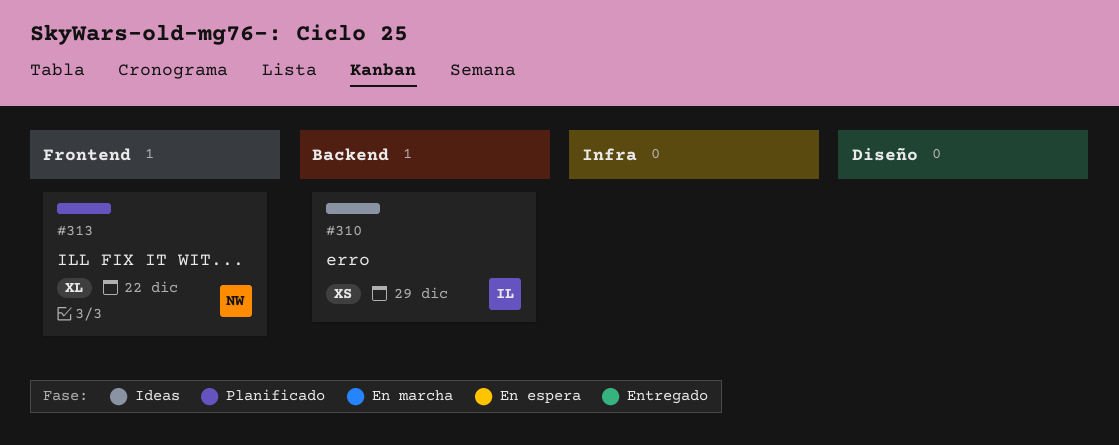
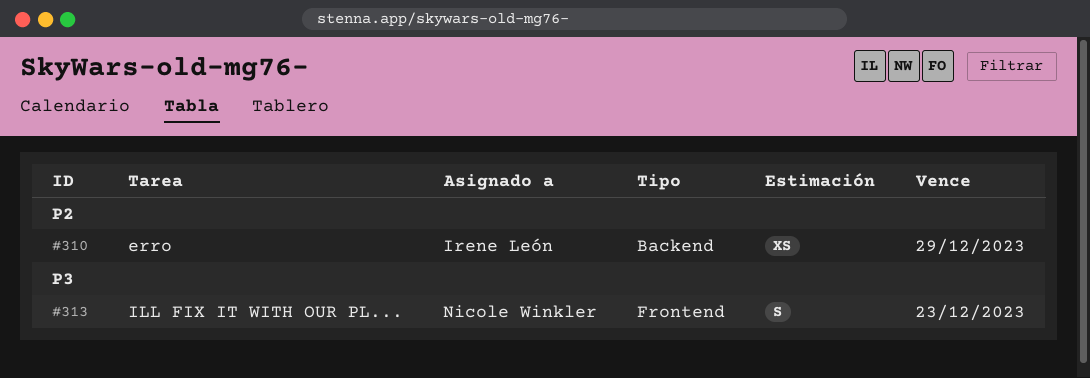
#313, estimate: XL -> S
#313, due: Dec 22 -> Dec 23

